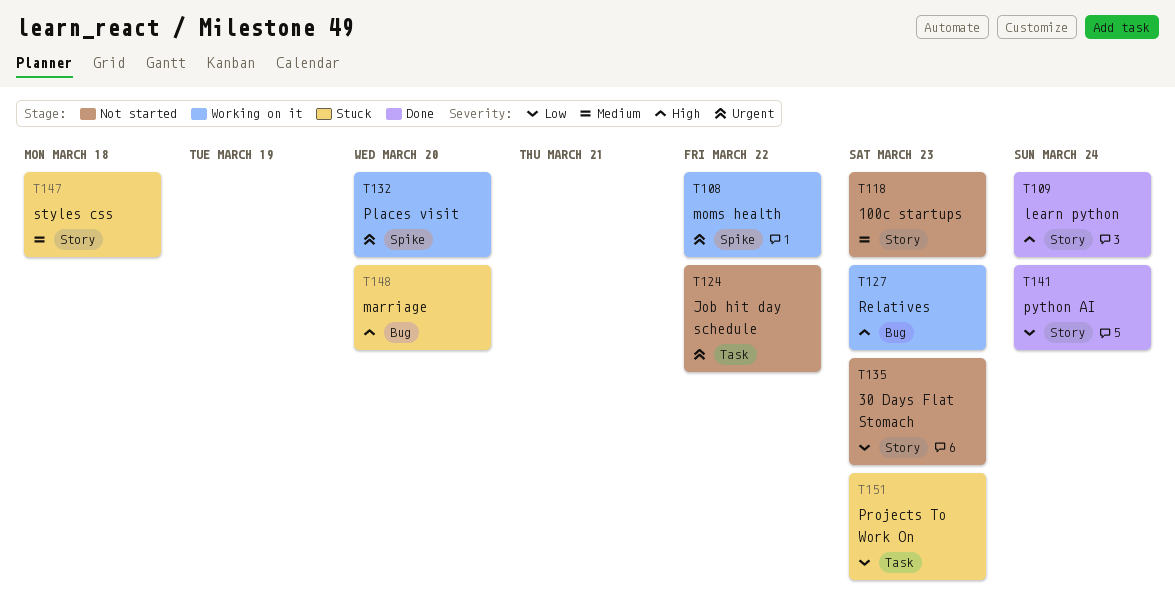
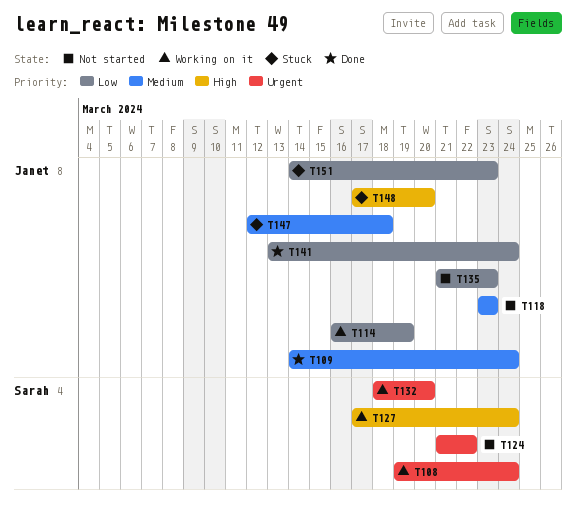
T108, due: Mar 22 -> Mar 24
T109, priority: High -> Medium
T114: none -> present
T127, due: Mar 23 -> Mar 24

